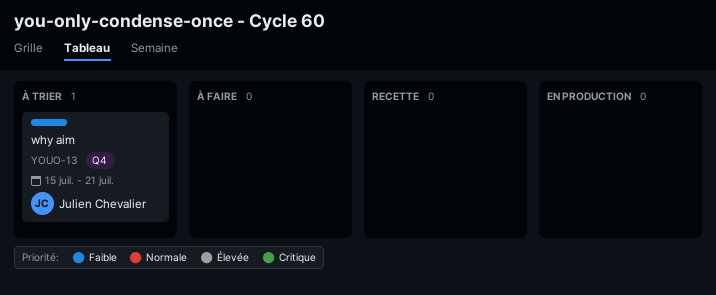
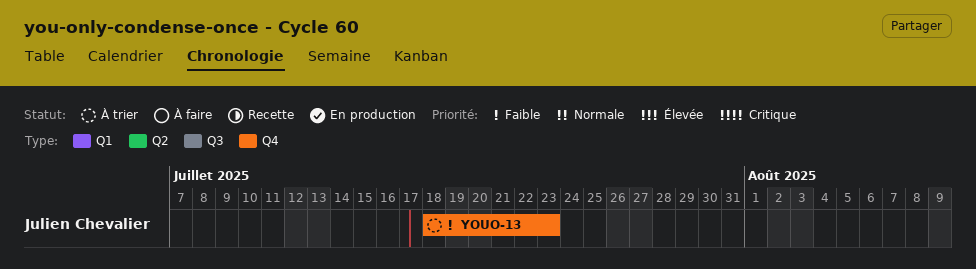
YOUO-13, start: Jul 15 -> Jul 18
YOUO-13, due: Jul 21 -> Jul 23

